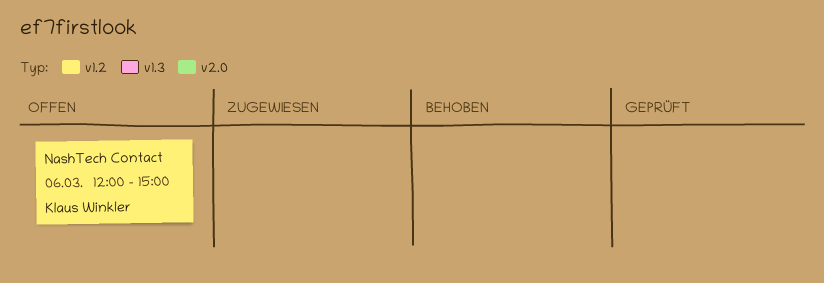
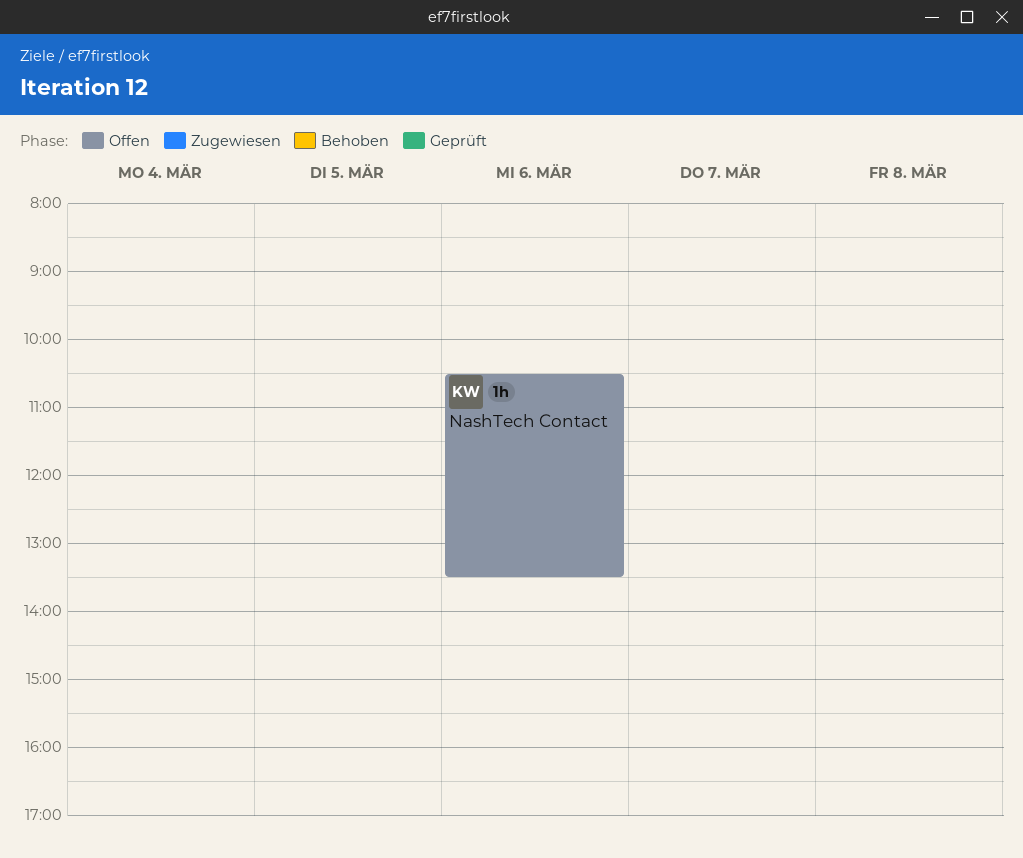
NashTech Contact, begins: 12:00 -> 10:30
NashTech Contact, ends: 15:00 -> 13:30

